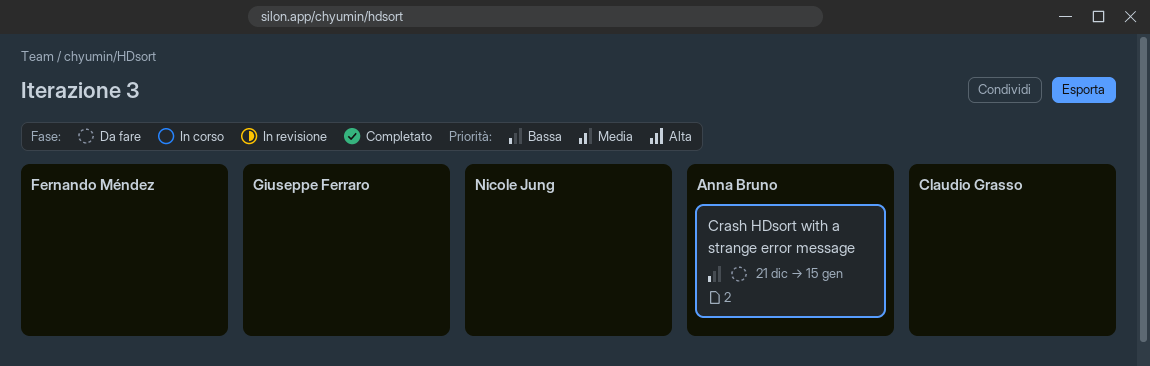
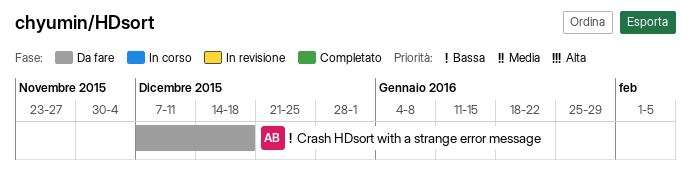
Crash HDsort with a strange error message, start: Dec 21 -> Dec 7
Crash HDsort with a strange error message, due: Jan 15 -> Dec 18

